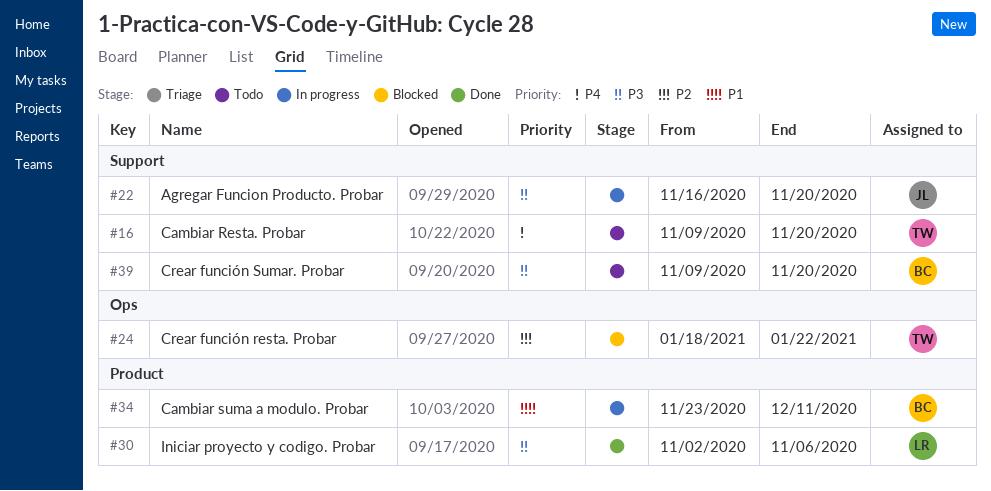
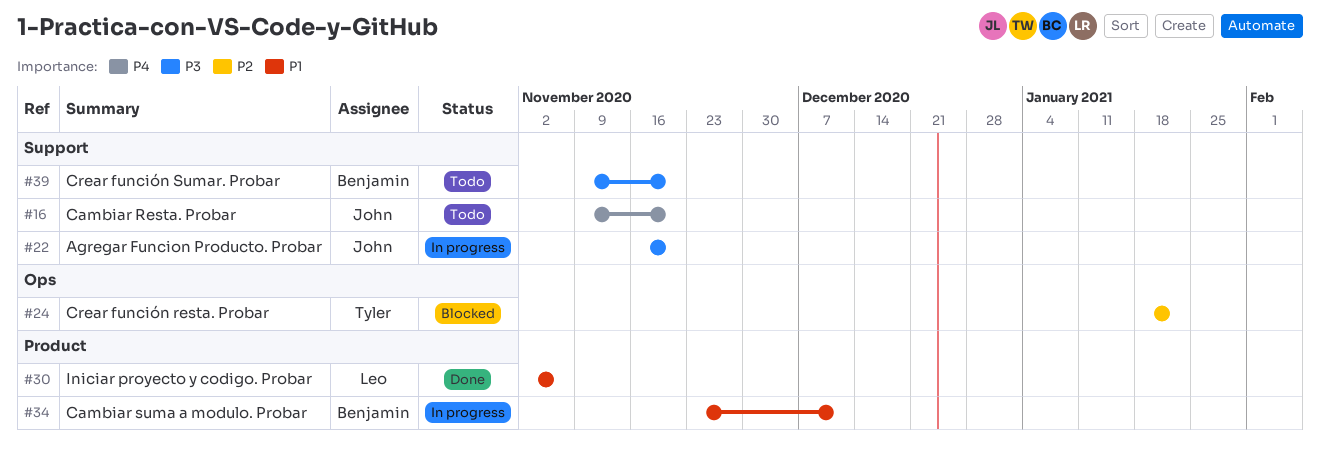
#16, owner: Tyler -> John
#30, priority: P3 -> P1

